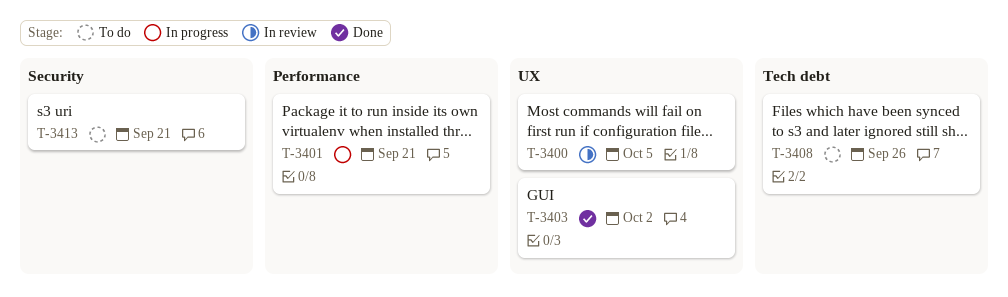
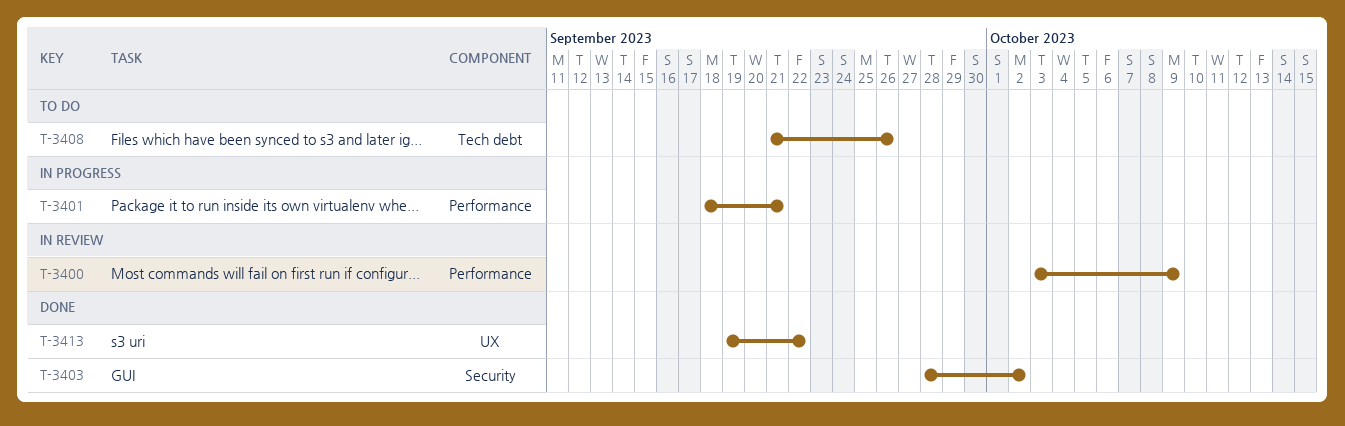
T-3400, label: UX -> Performance
T-3400, due: Oct 5 -> Oct 9
T-3403, label: UX -> Security
T-3413, status: To do -> Done
T-3413, label: Security -> UX
T-3413, due: Sep 21 -> Sep 22

